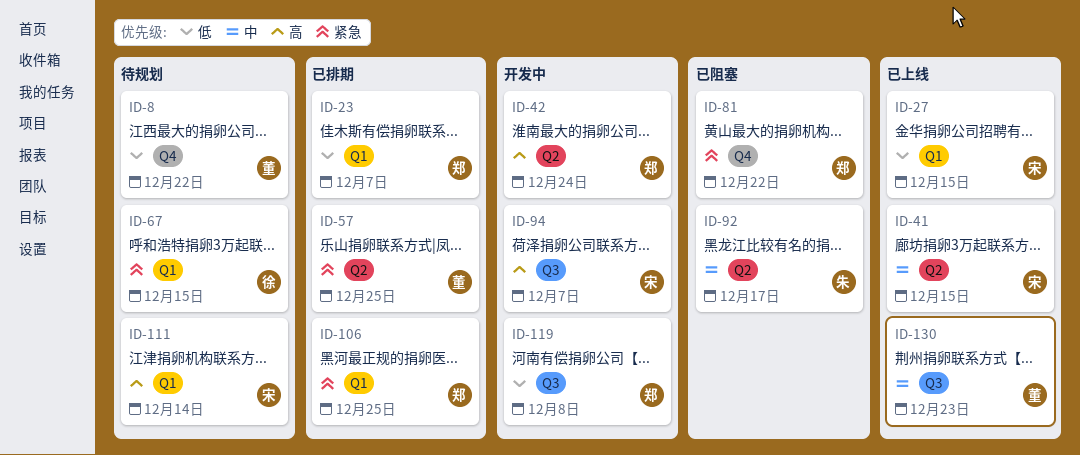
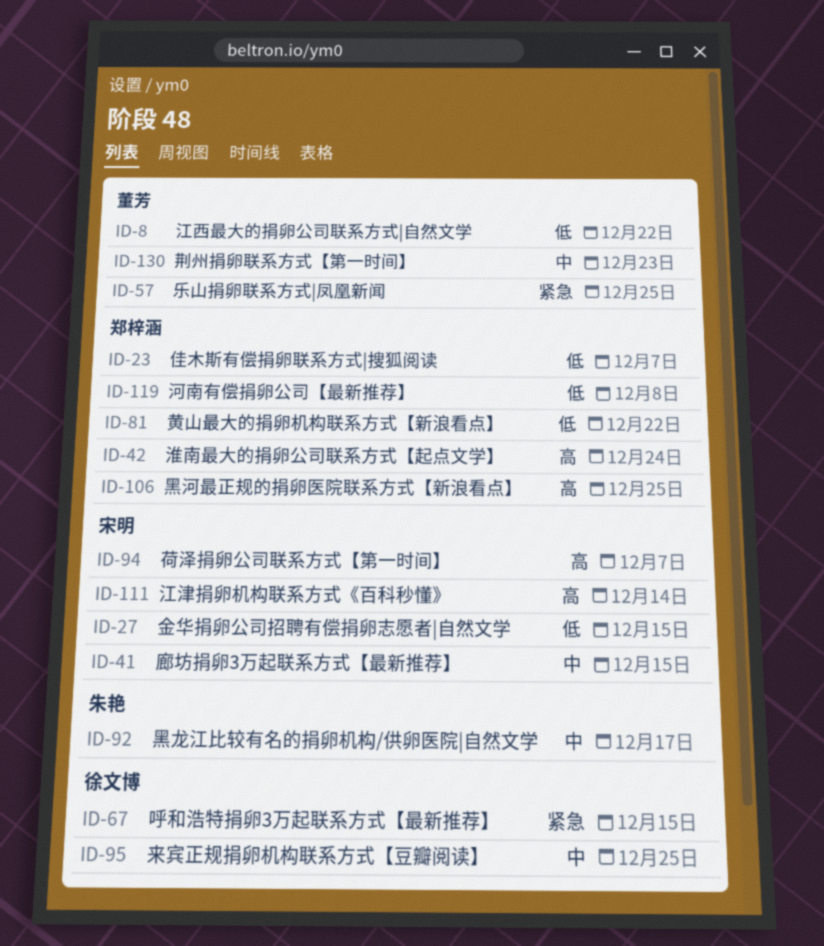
ID-81, priority: 紧急 -> 低
ID-95: none -> present
ID-106, priority: 紧急 -> 高

